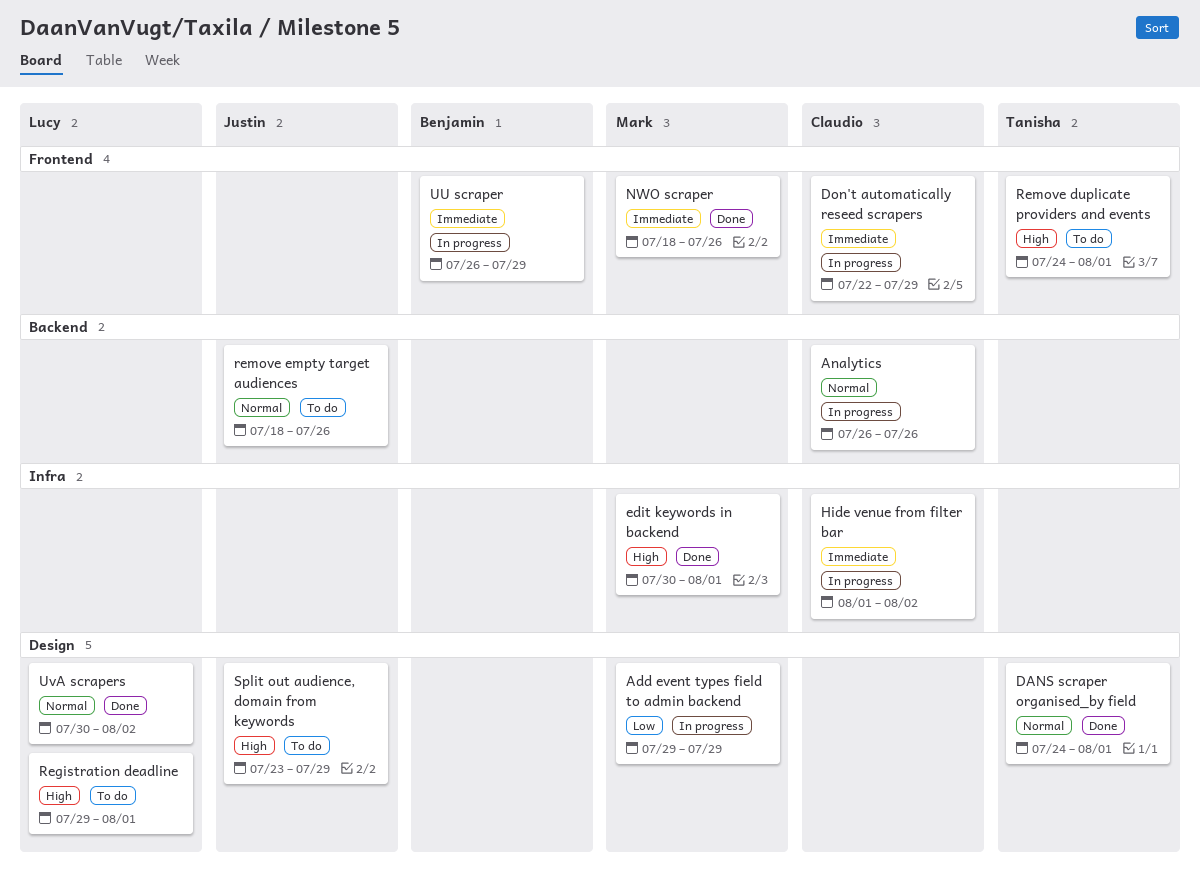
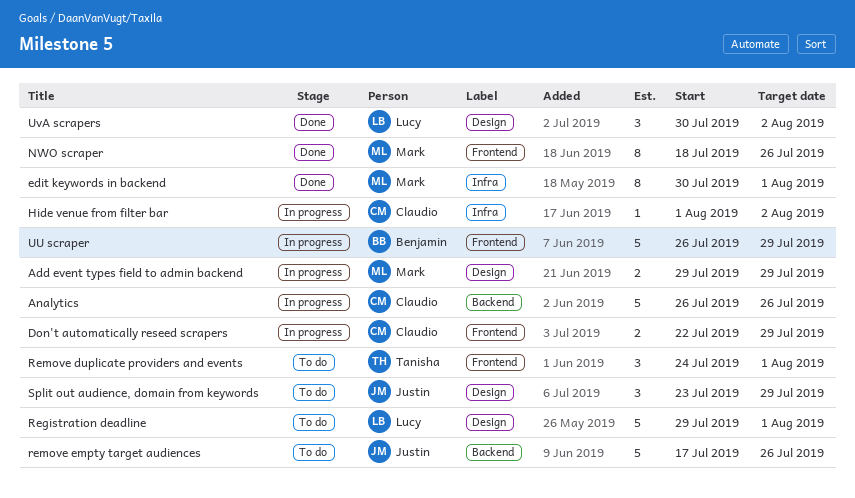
DANS scraper organised_by field: present -> none
remove empty target audiences, start: Jul 18 -> Jul 17

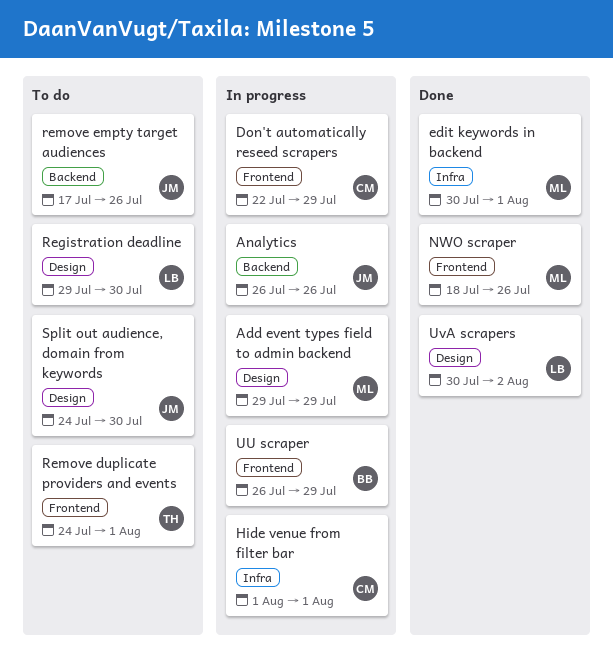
Analytics, owner: Claudio -> Justin
Hide venue from filter bar, due: Aug 2 -> Aug 1
Registration deadline, due: Aug 1 -> Jul 30
Split out audience, domain from keywords, start: Jul 23 -> Jul 24
Split out audience, domain from keywords, due: Jul 29 -> Jul 30

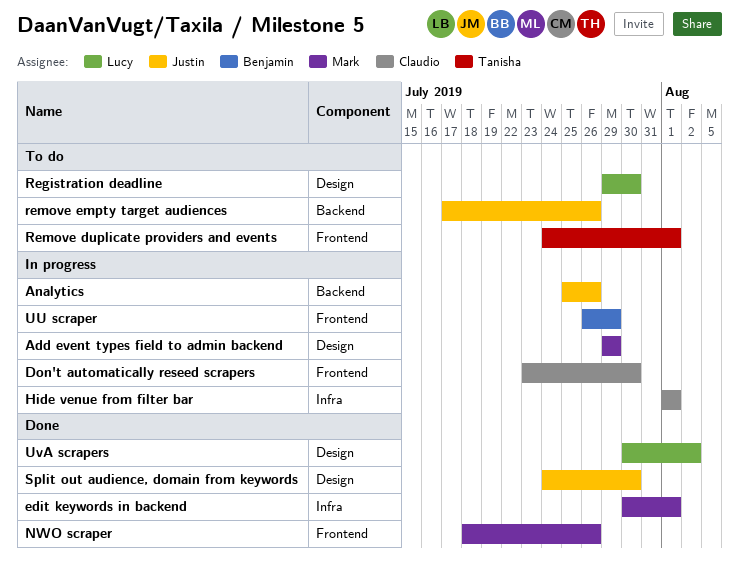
Analytics, start: Jul 26 -> Jul 25
Don't automatically reseed scrapers, start: Jul 22 -> Jul 23
Don't automatically reseed scrapers, due: Jul 29 -> Jul 30
Split out audience, domain from keywords, status: To do -> Done

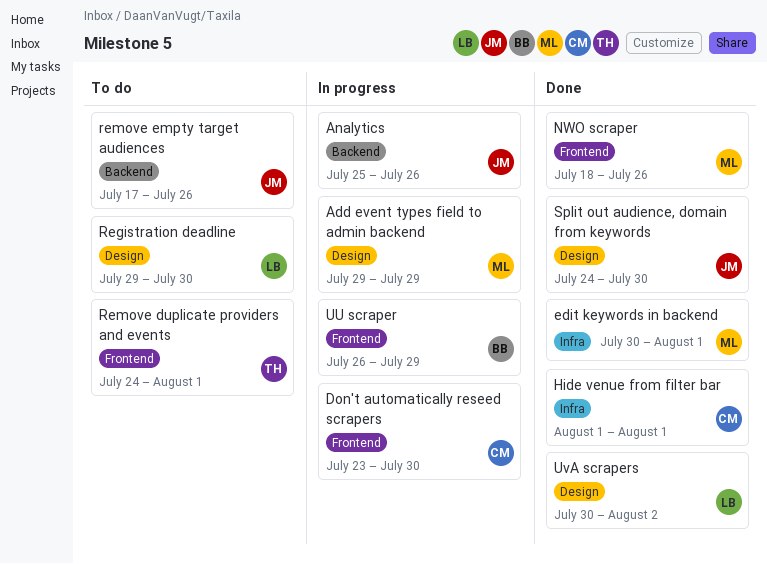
Hide venue from filter bar, status: In progress -> Done

